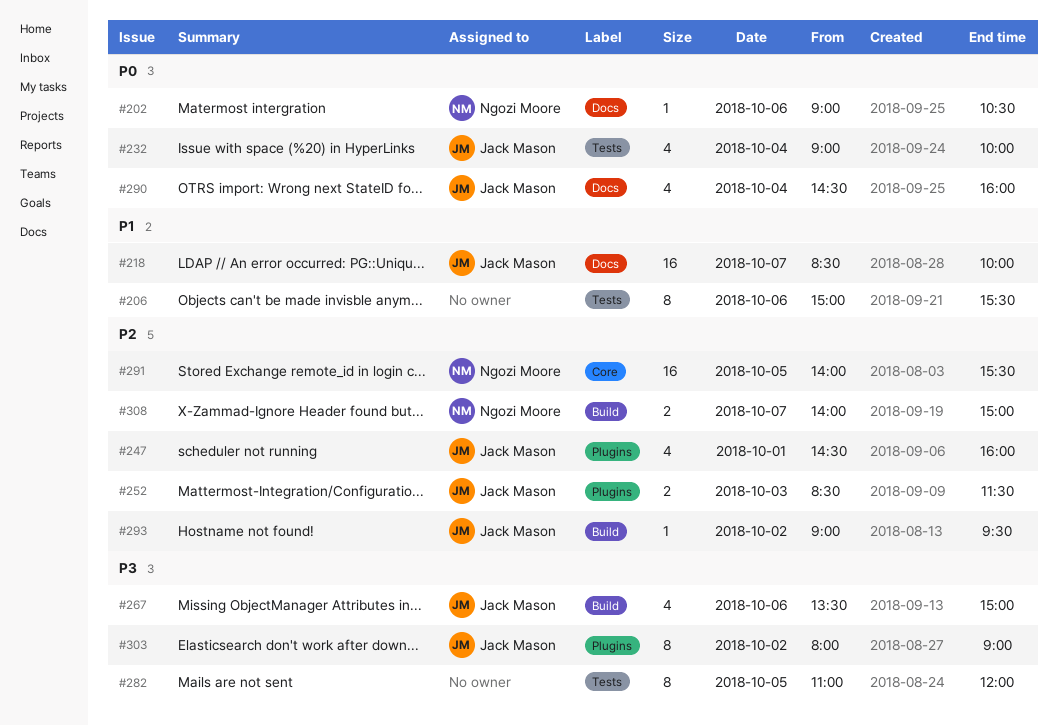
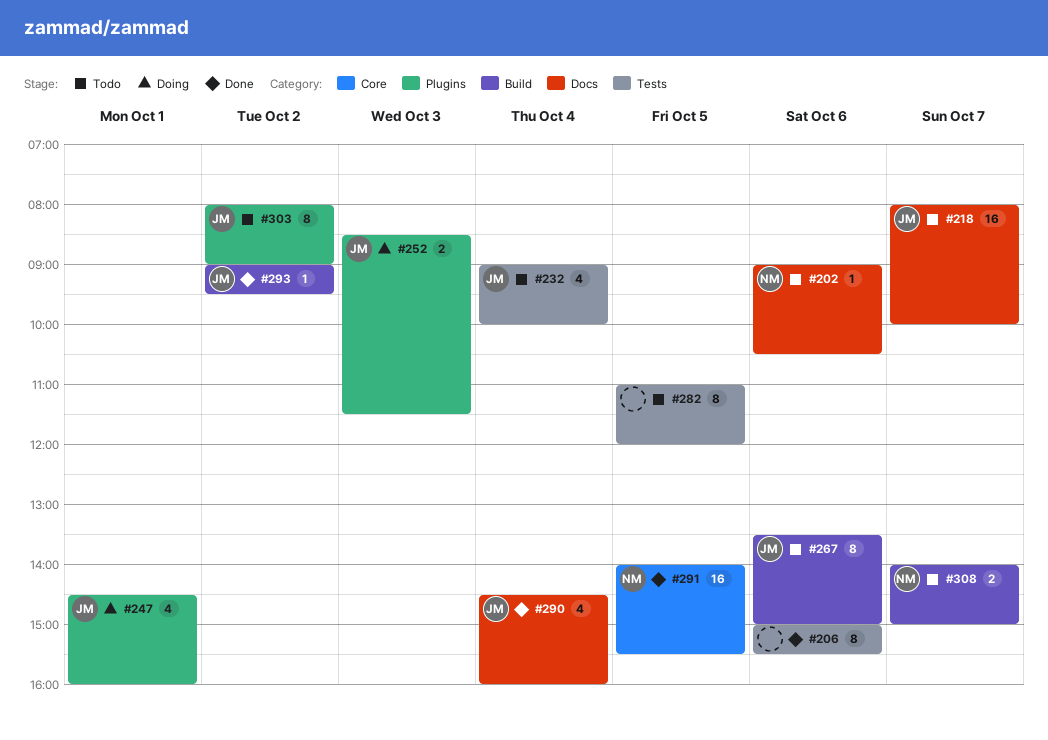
#218, begins: 08:30 -> 08:00
#267, estimate: 4 -> 8

